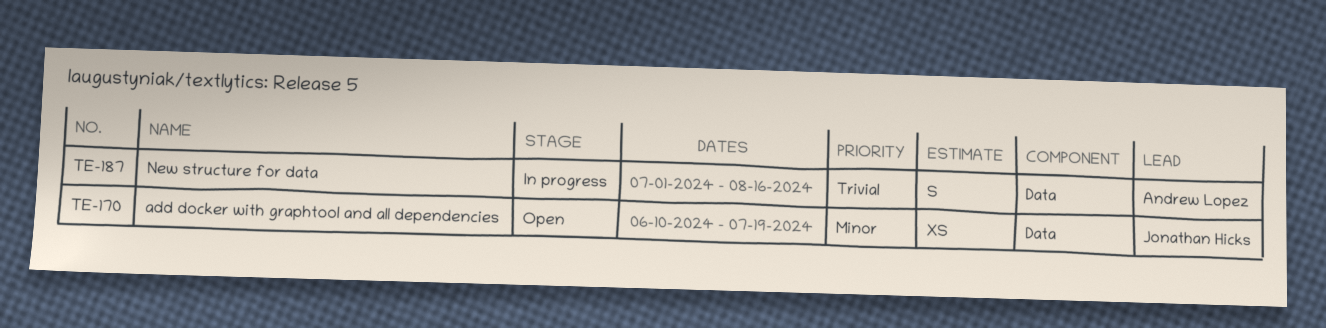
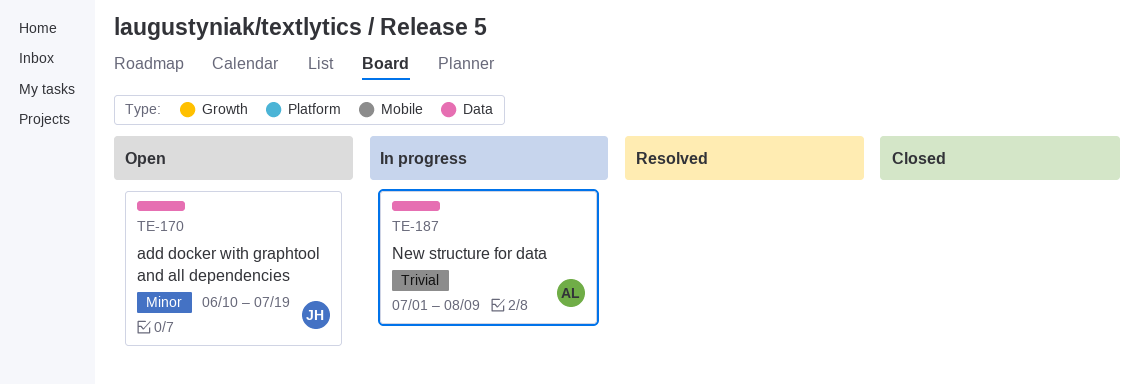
TE-187, due: Aug 16 -> Aug 9

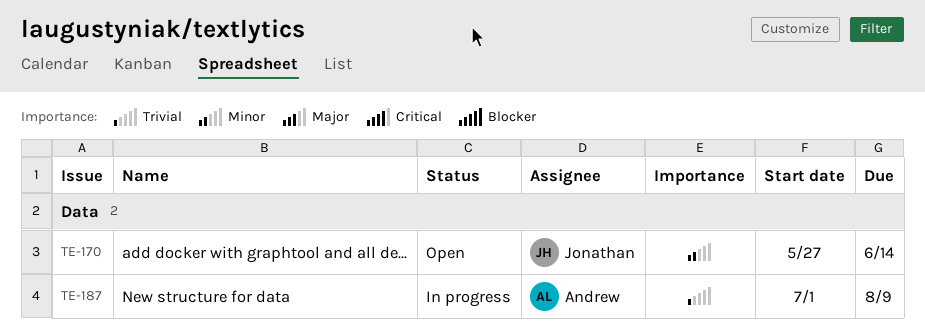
TE-170, start: Jun 10 -> May 27
TE-170, due: Jul 19 -> Jun 14

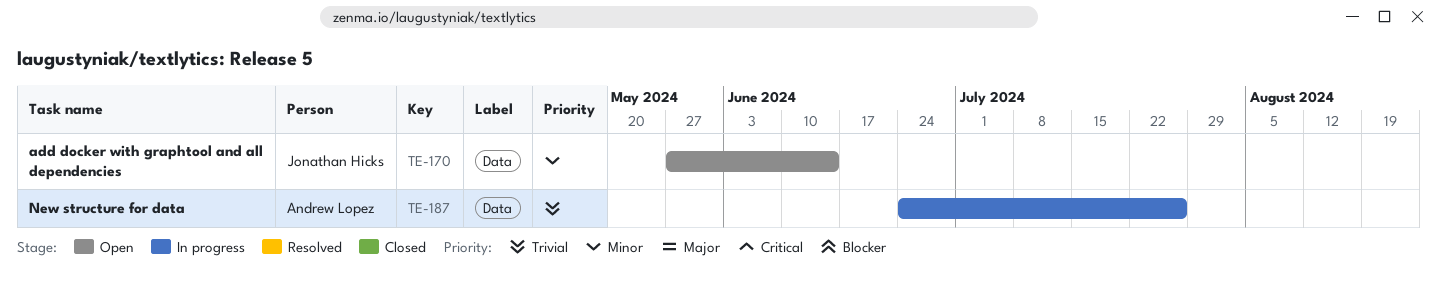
TE-187, start: Jul 1 -> Jun 24
TE-187, due: Aug 9 -> Jul 26

